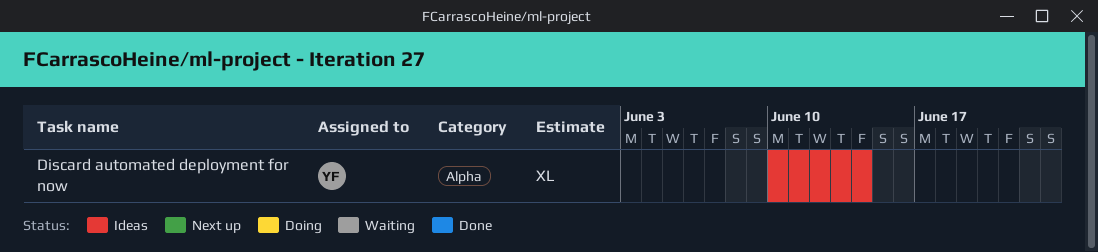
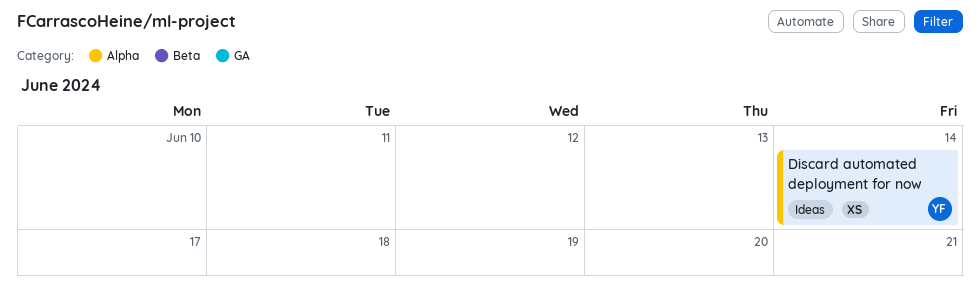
Discard automated deployment for now, estimate: XL -> XS

